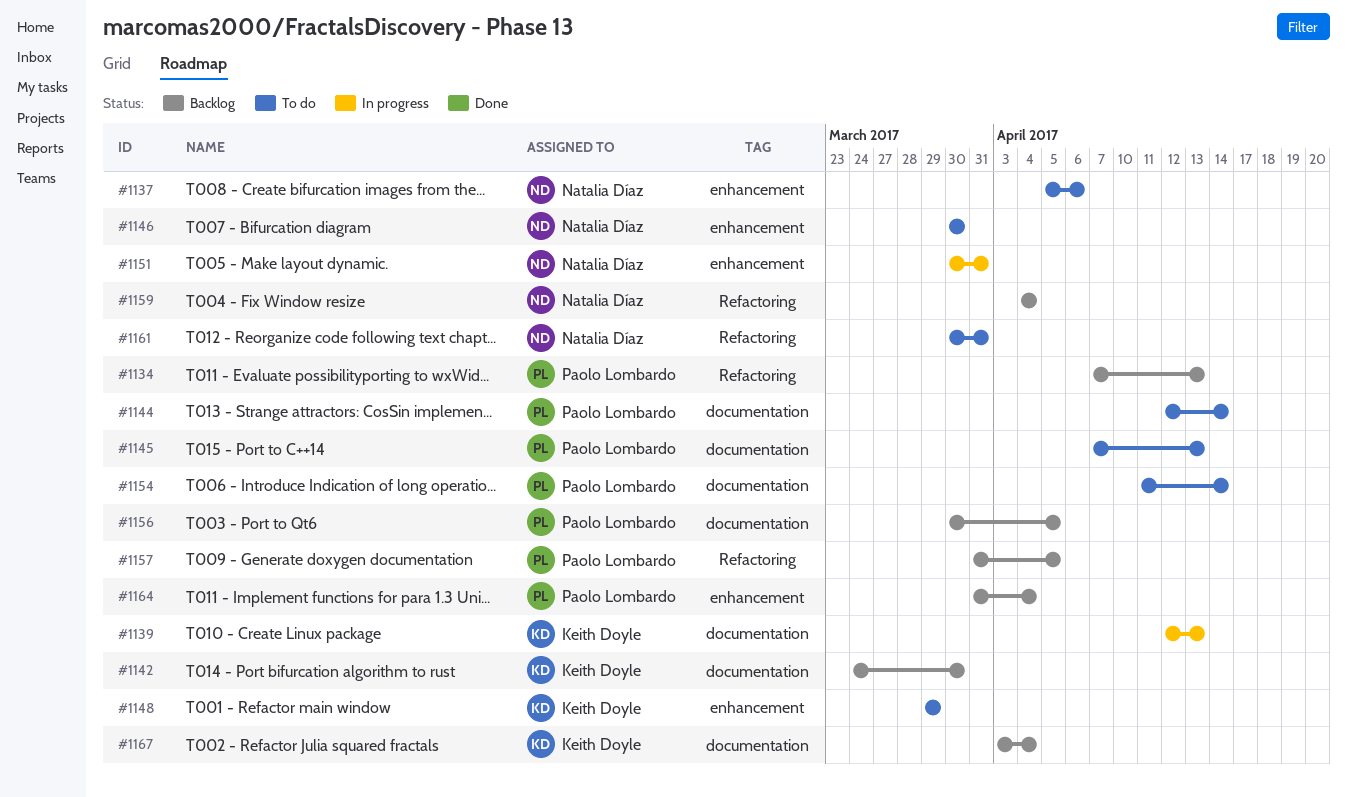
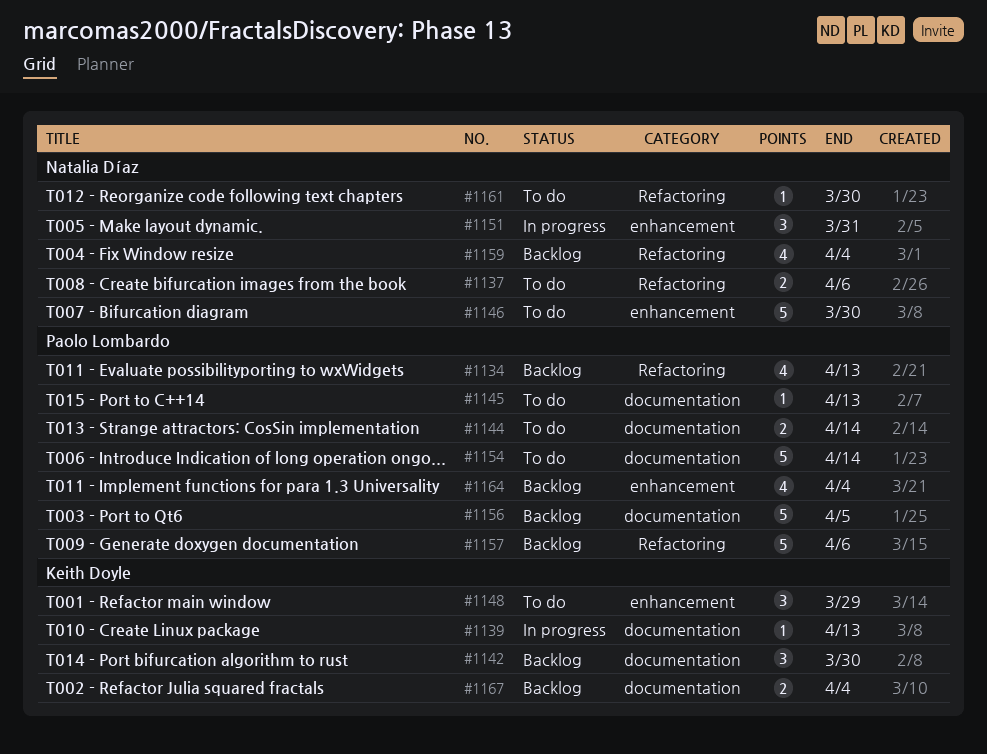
#1137, label: enhancement -> Refactoring
#1157, due: Apr 5 -> Apr 6
#1161, due: Mar 31 -> Mar 30

